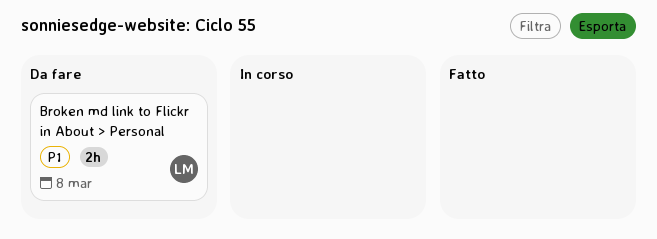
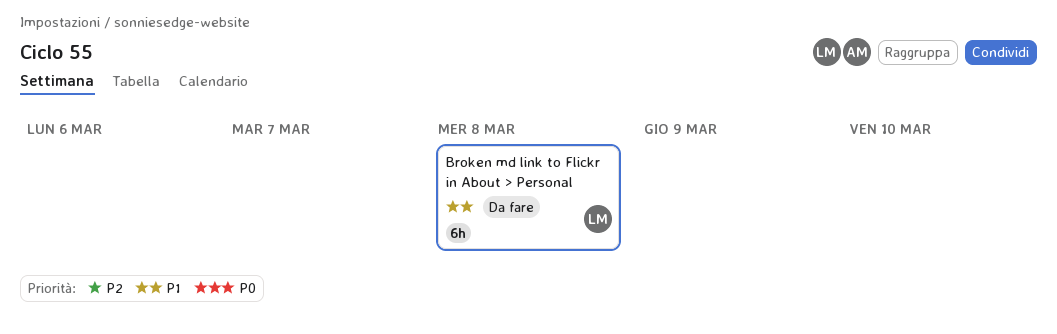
Broken md link to Flickr in About > Personal, estimate: 2h -> 6h

